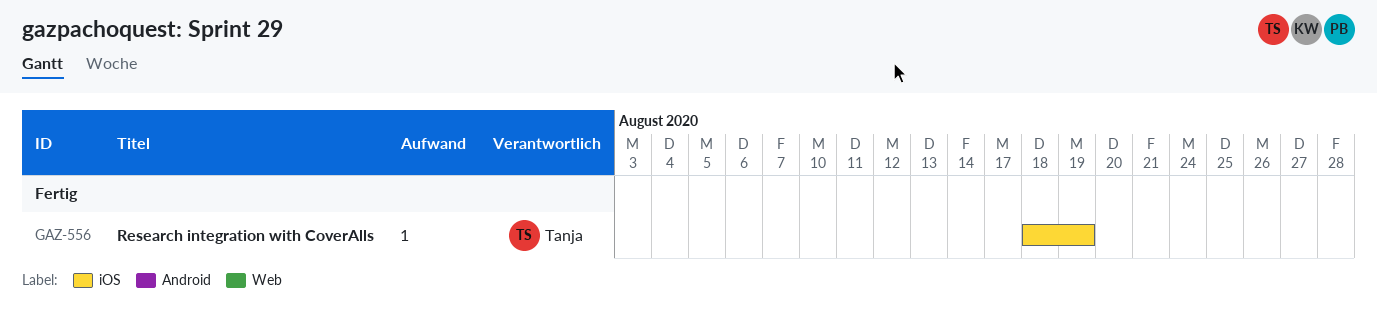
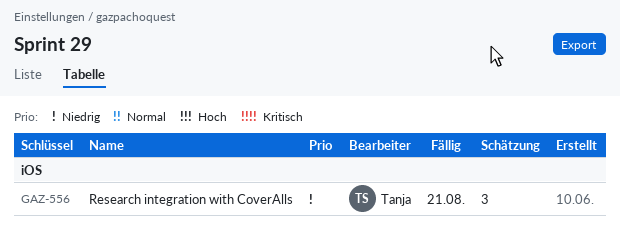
GAZ-556, estimate: 1 -> 3
GAZ-556, due: Aug 19 -> Aug 21

